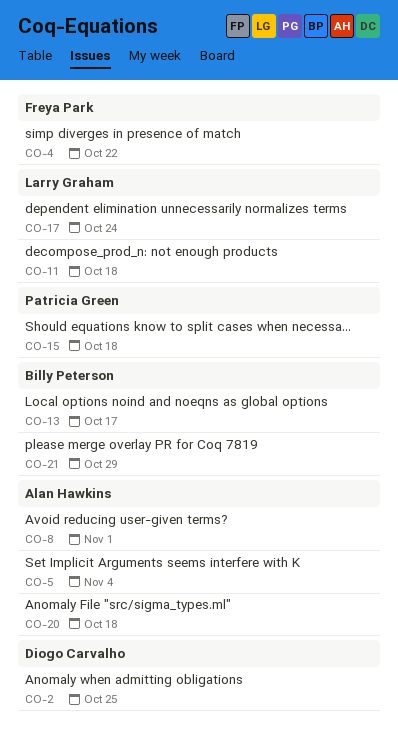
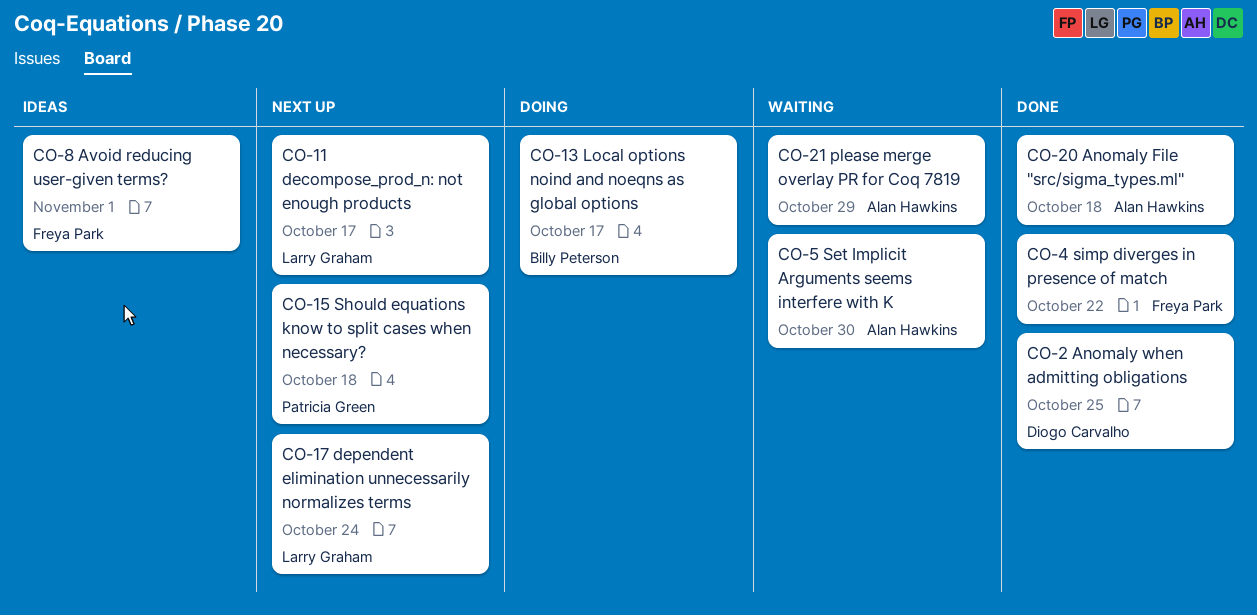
CO-5, due: Nov 4 -> Oct 30
CO-8, owner: Alan Hawkins -> Freya Park
CO-11, due: Oct 18 -> Oct 17
CO-21, owner: Billy Peterson -> Alan Hawkins

